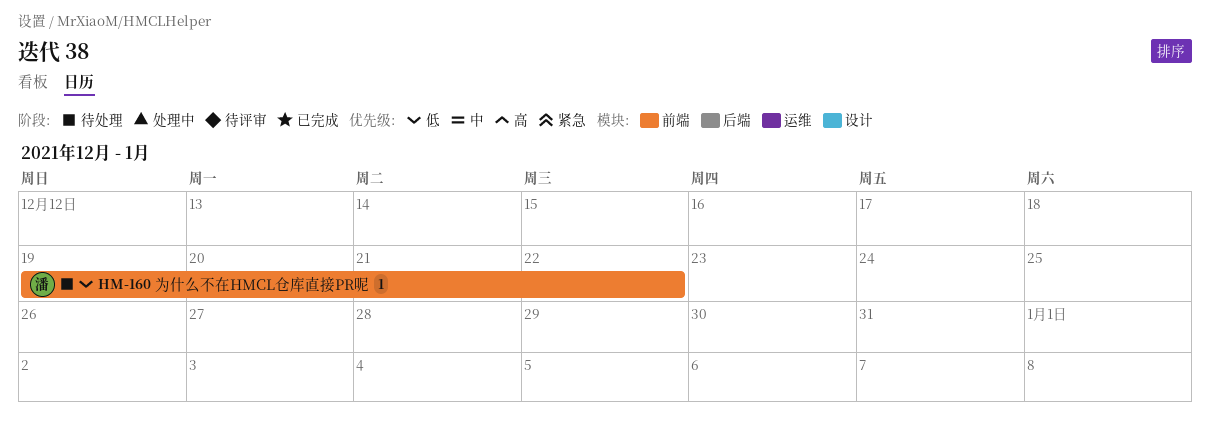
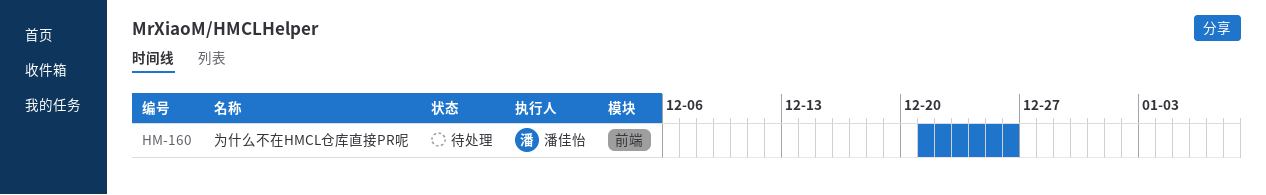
HM-160, start: Dec 19 -> Dec 21
HM-160, due: Dec 22 -> Dec 26

